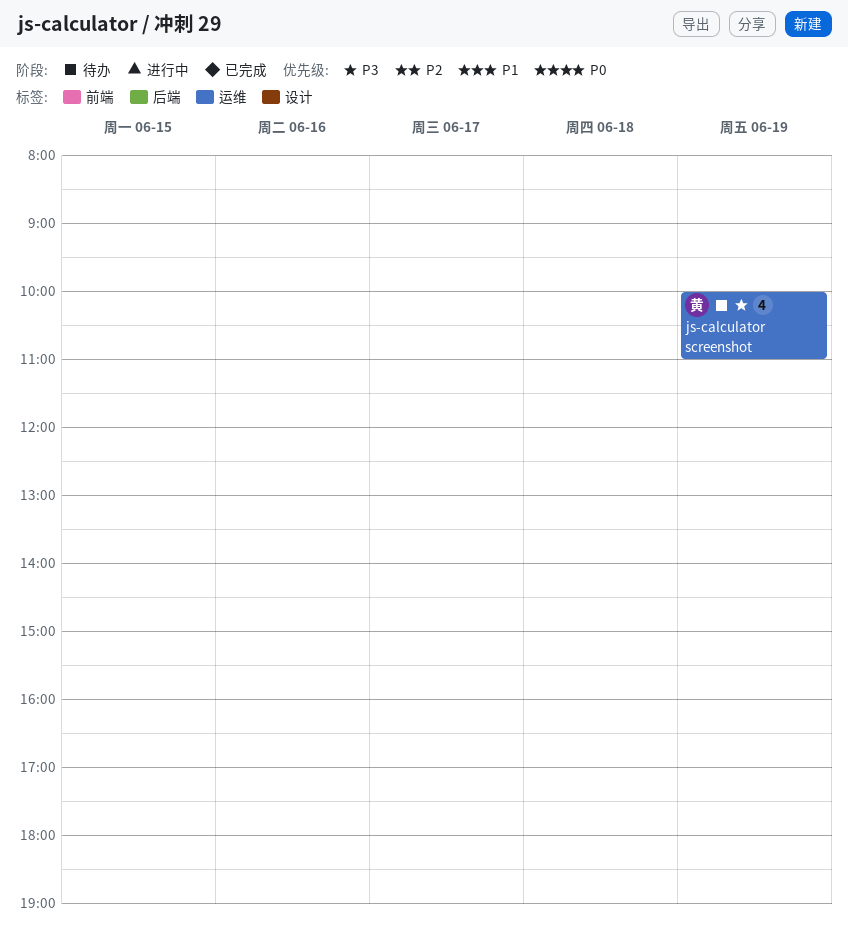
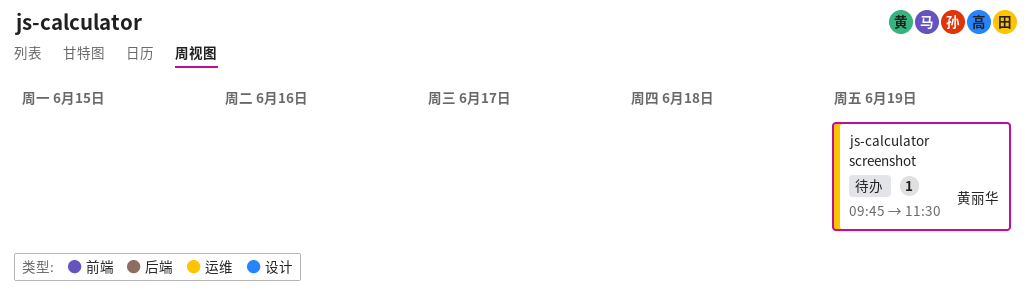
js-calculator screenshot, estimate: 4 -> 1
js-calculator screenshot, begins: 10:00 -> 09:45
js-calculator screenshot, ends: 11:00 -> 11:30

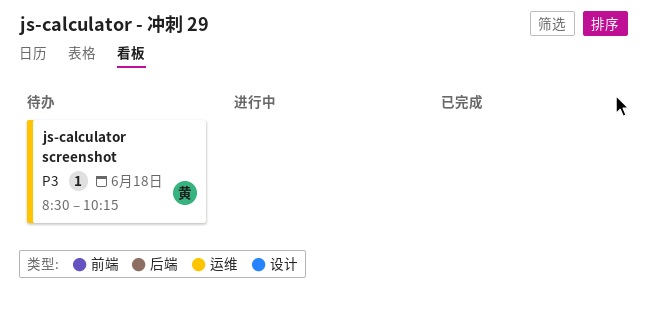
js-calculator screenshot, day: Jun 19 -> Jun 18
js-calculator screenshot, begins: 09:45 -> 08:30
js-calculator screenshot, ends: 11:30 -> 10:15

